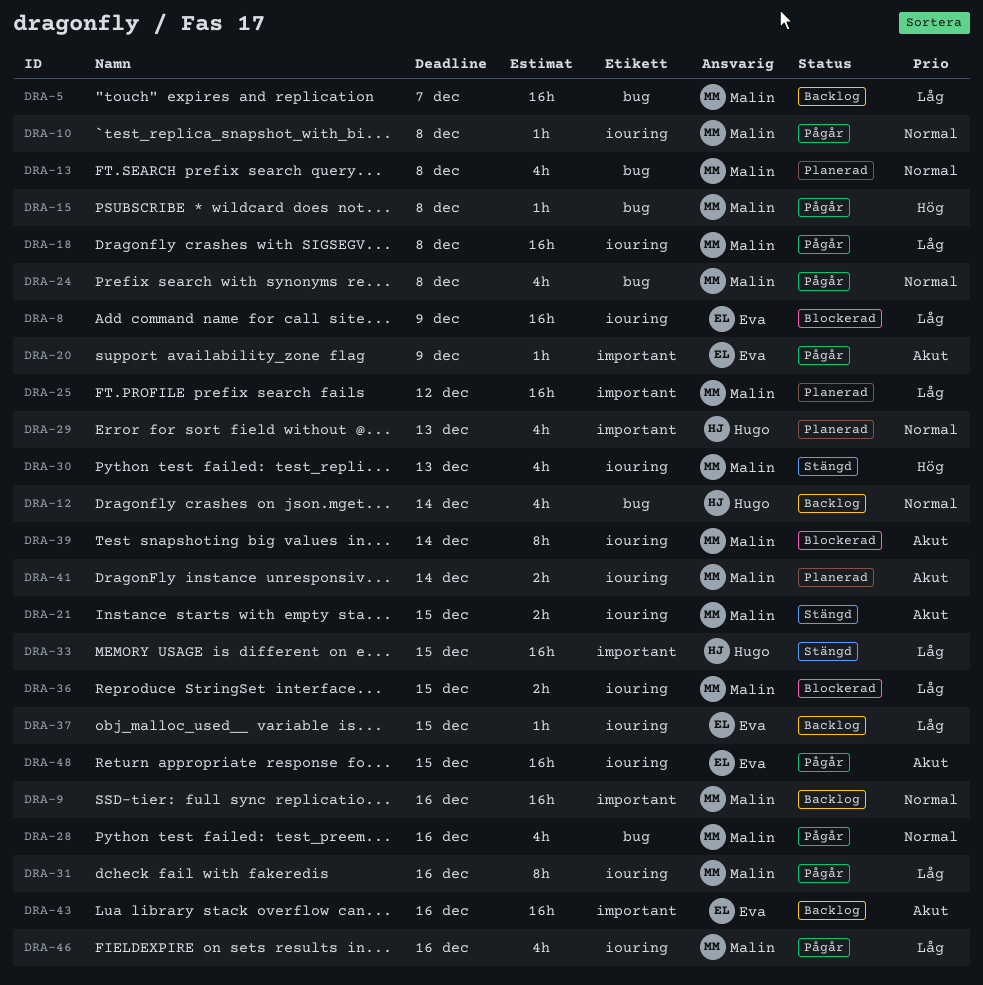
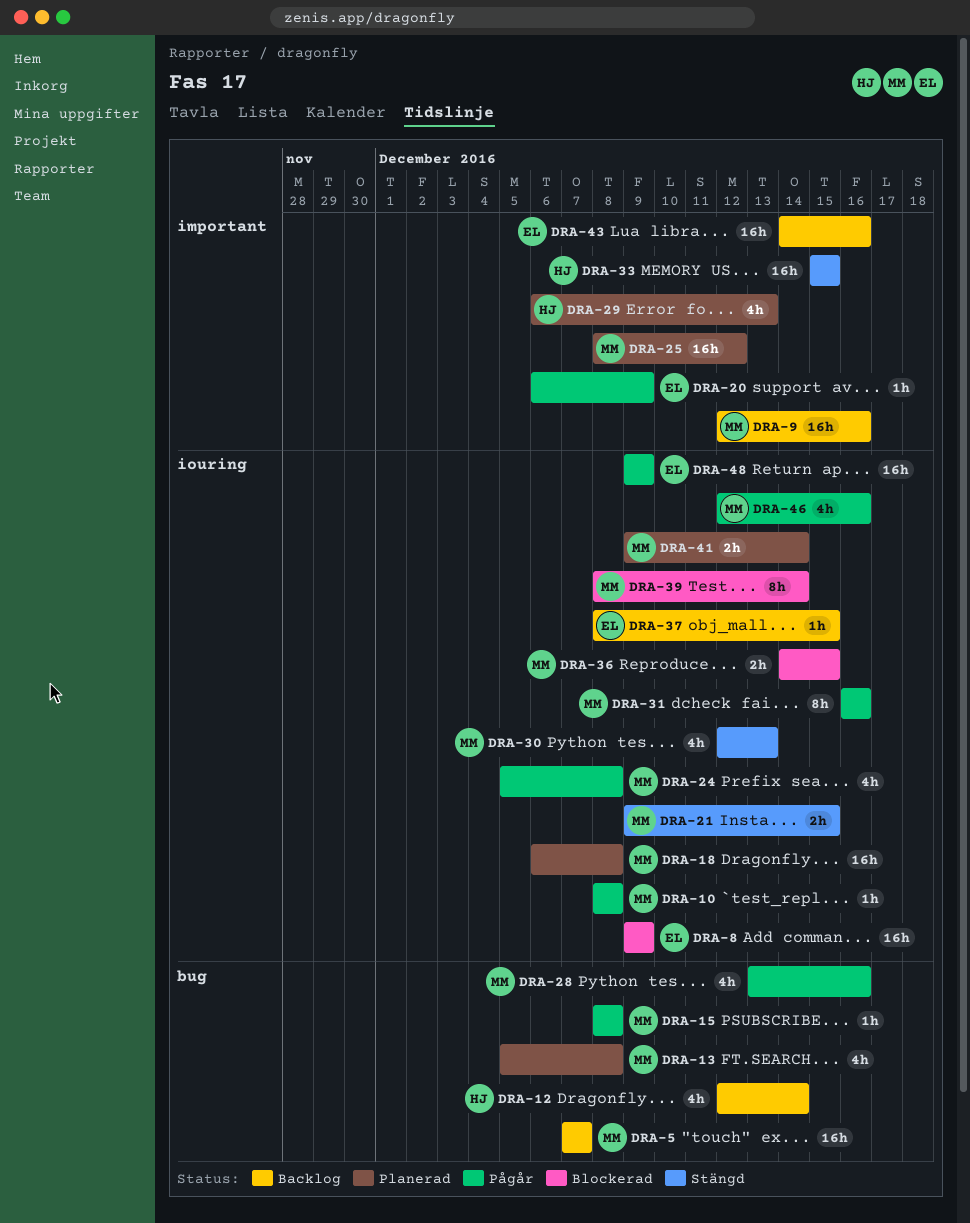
DRA-18, status: Pågår -> Planerad
DRA-24, label: bug -> iouring
DRA-48, due: Dec 15 -> Dec 9

